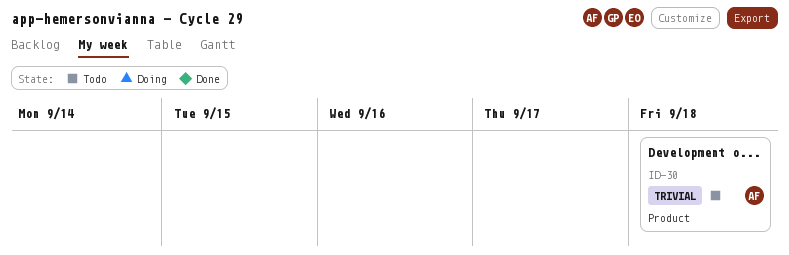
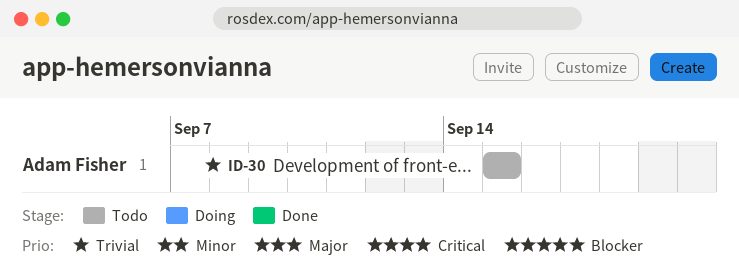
ID-30, due: Sep 18 -> Sep 15

